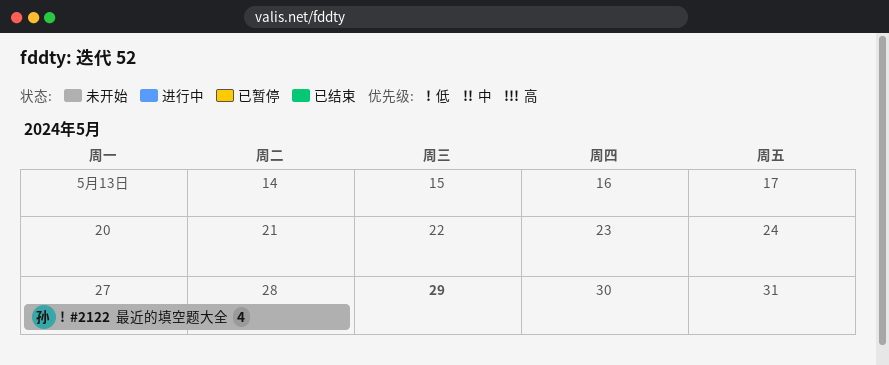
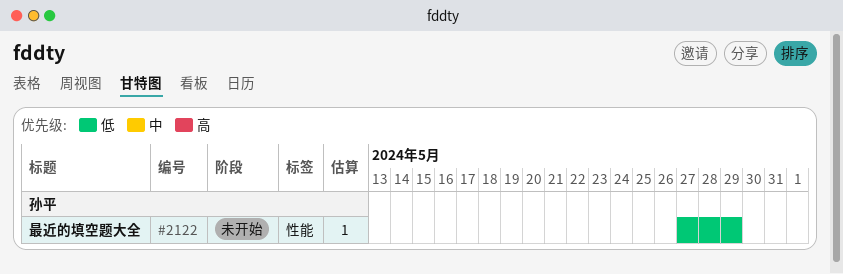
#2122, estimate: 4 -> 1
#2122, due: May 28 -> May 29

